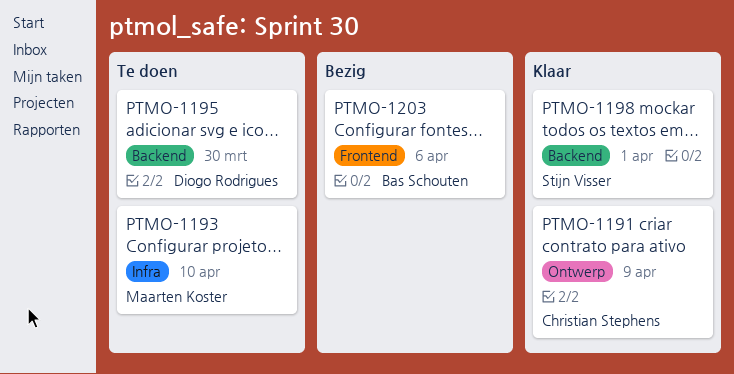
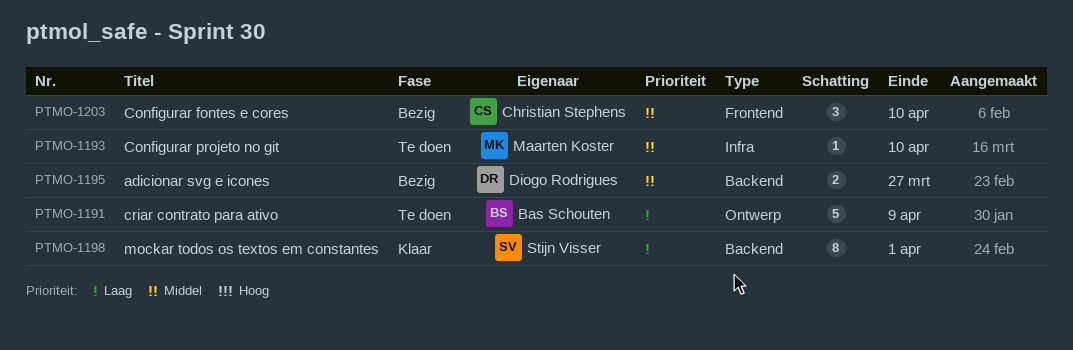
PTMO-1191, status: Klaar -> Te doen
PTMO-1191, owner: Christian Stephens -> Bas Schouten
PTMO-1195, status: Te doen -> Bezig
PTMO-1195, due: Mar 30 -> Mar 27
PTMO-1203, owner: Bas Schouten -> Christian Stephens
PTMO-1203, due: Apr 6 -> Apr 10

